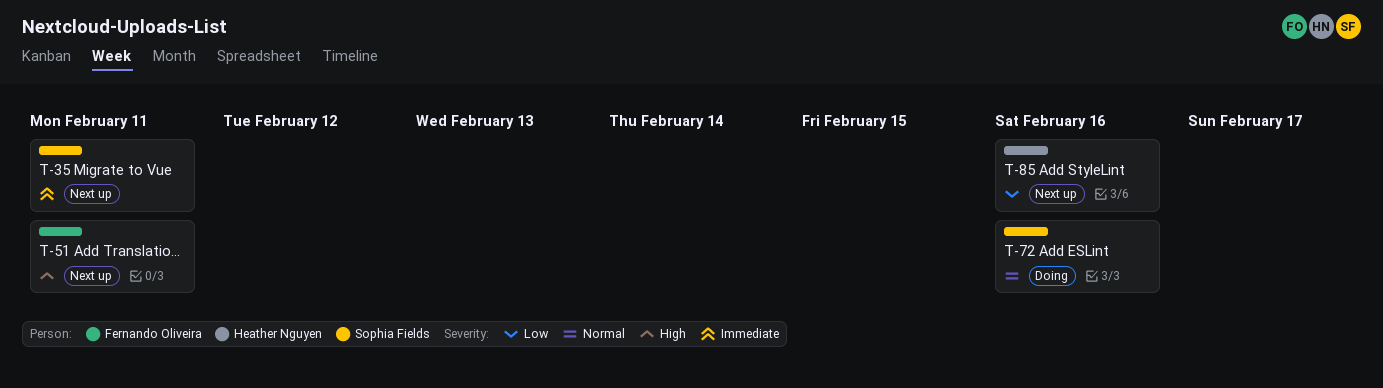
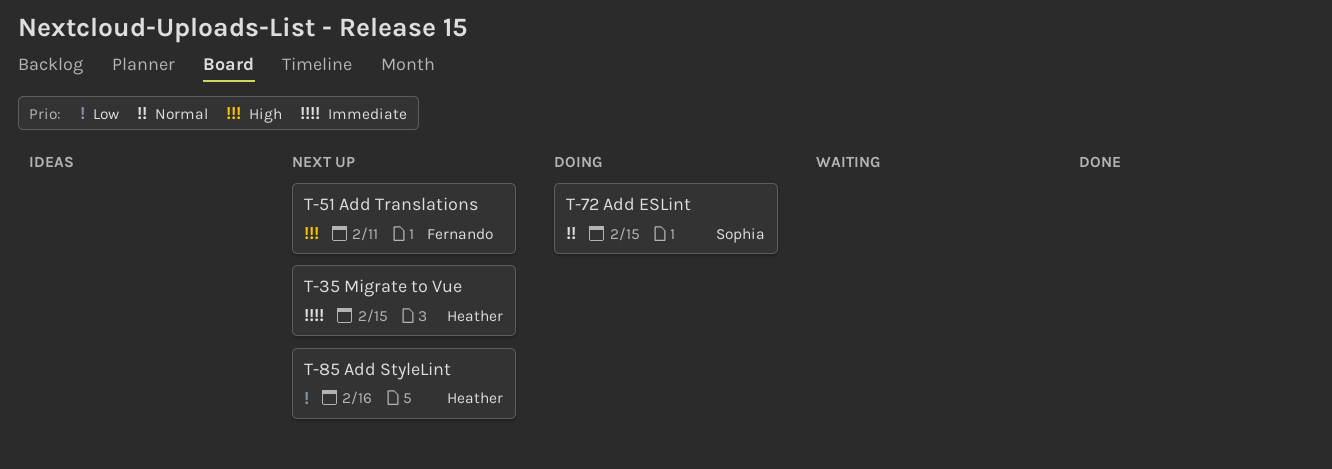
T-35, owner: Sophia Fields -> Heather Nguyen
T-35, due: Feb 11 -> Feb 15
T-72, due: Feb 16 -> Feb 15

